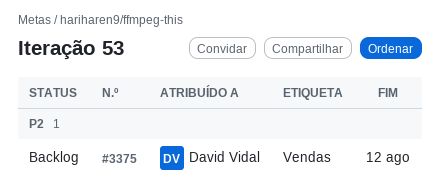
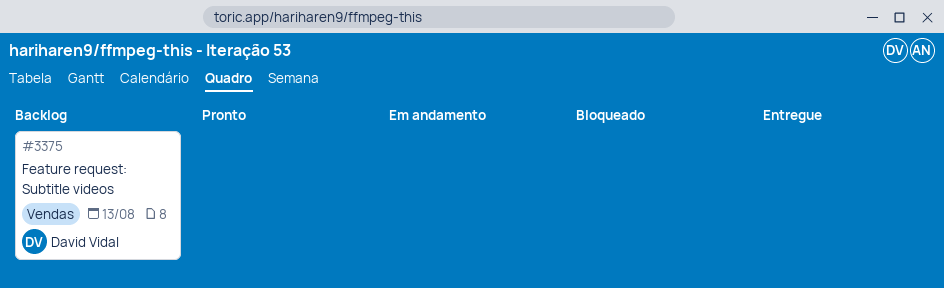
#3375, due: Aug 12 -> Aug 13

